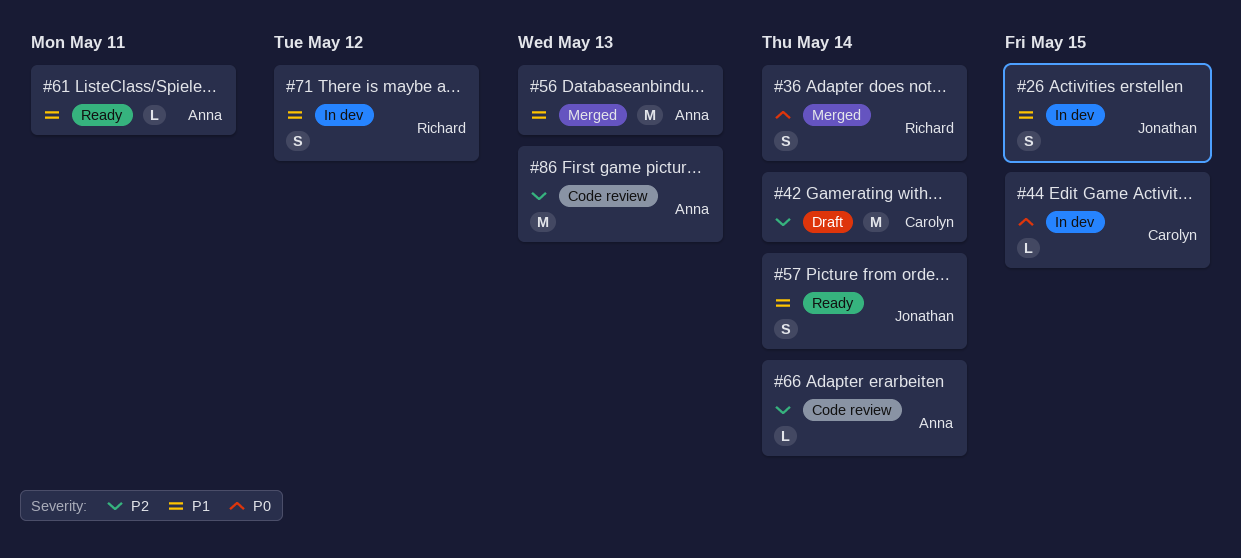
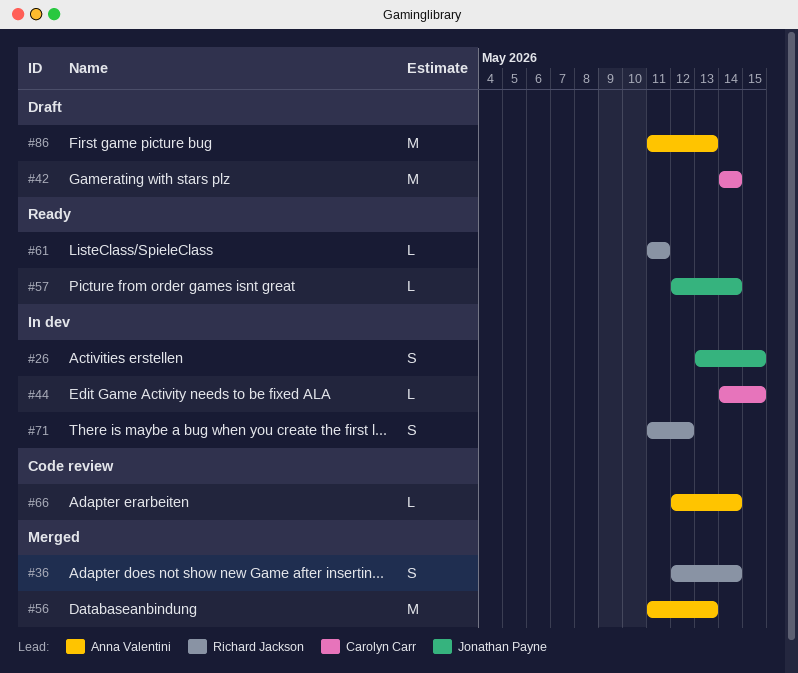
#57, estimate: S -> L
#61, owner: Anna Valentini -> Richard Jackson
#86, status: Code review -> Draft

